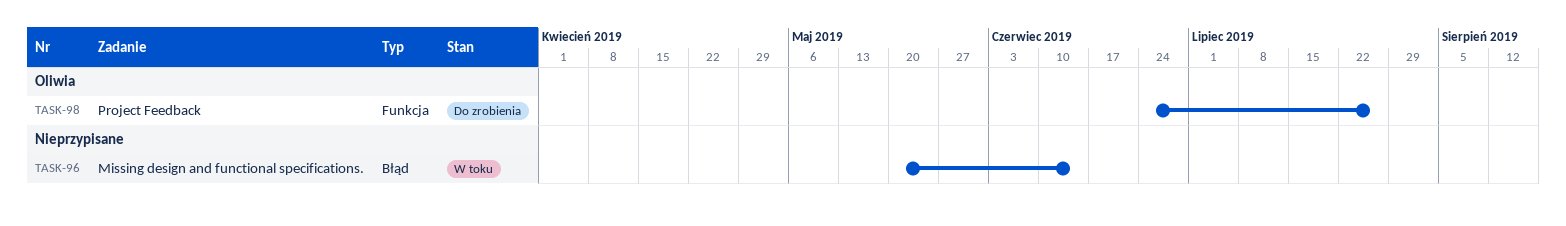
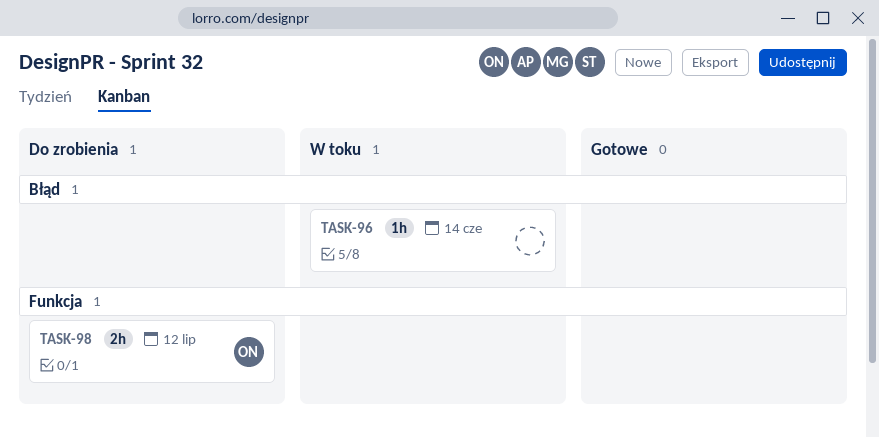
TASK-98, due: Jul 26 -> Jul 12

